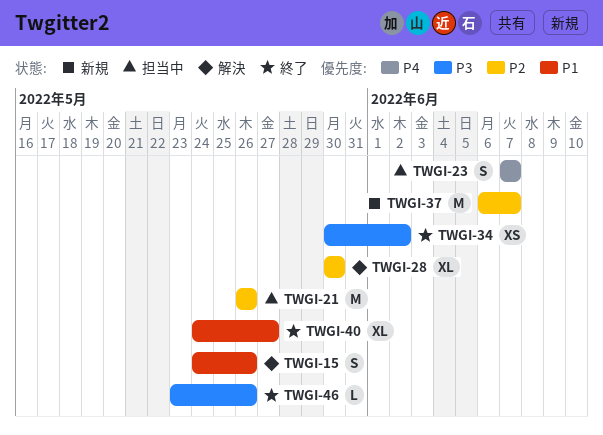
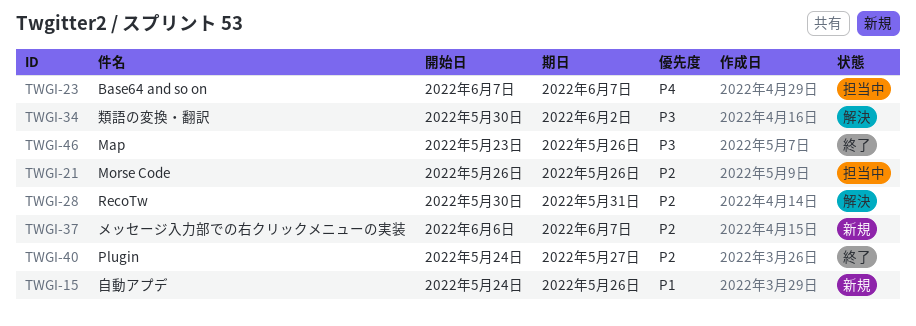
TWGI-15, status: 解決 -> 新規
TWGI-28, due: May 30 -> May 31
TWGI-34, status: 終了 -> 解決
TWGI-40, priority: P1 -> P2

